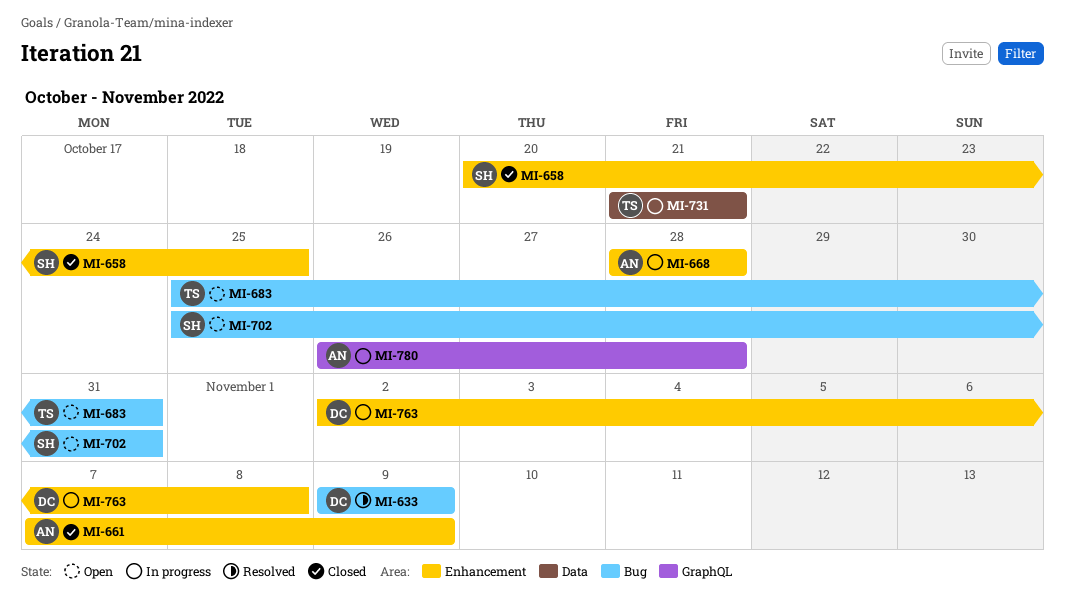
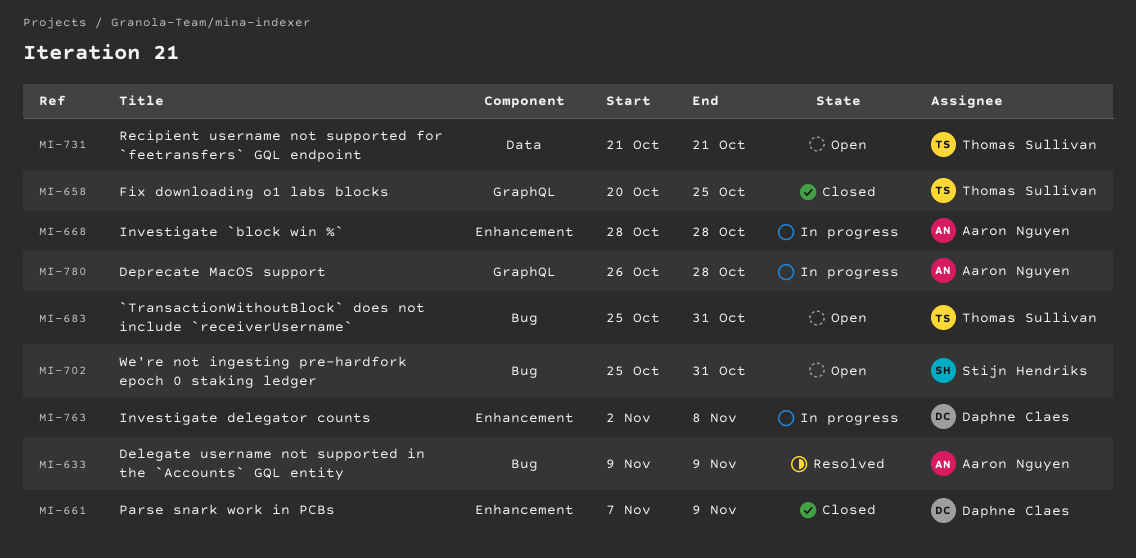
MI-633, owner: Daphne Claes -> Aaron Nguyen
MI-658, owner: Stijn Hendriks -> Thomas Sullivan
MI-658, label: Enhancement -> GraphQL
MI-661, owner: Aaron Nguyen -> Daphne Claes
MI-731, status: In progress -> Open

